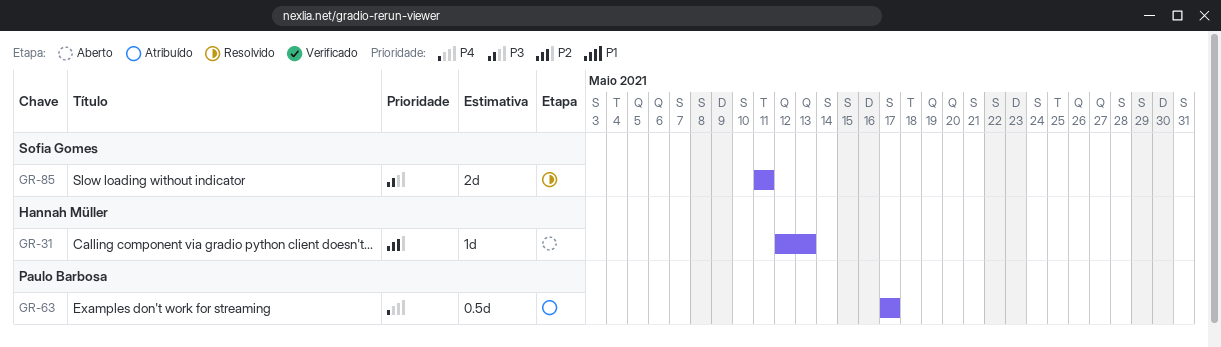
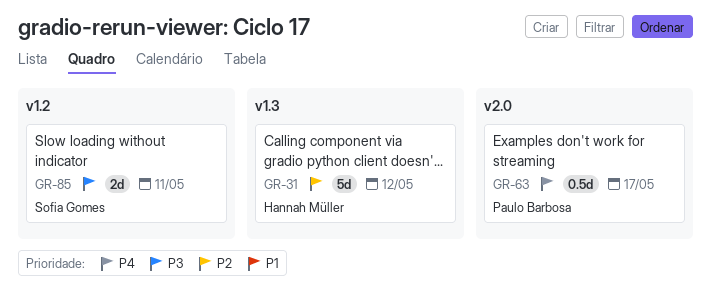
GR-31, estimate: 1d -> 5d
GR-31, due: May 13 -> May 12

